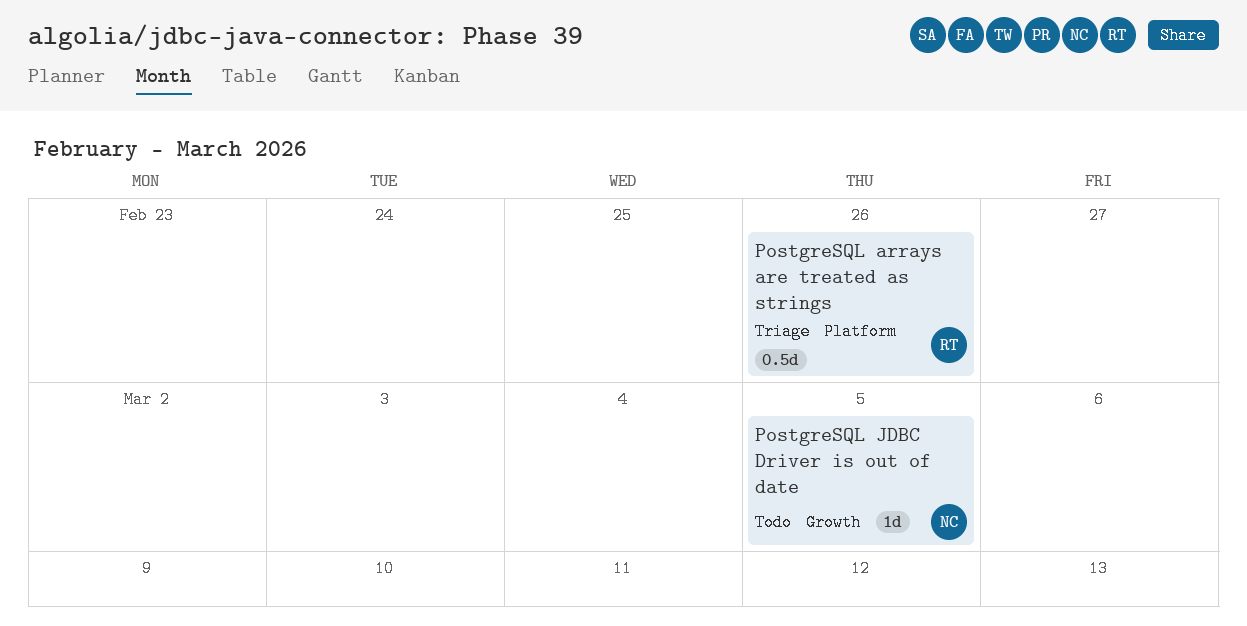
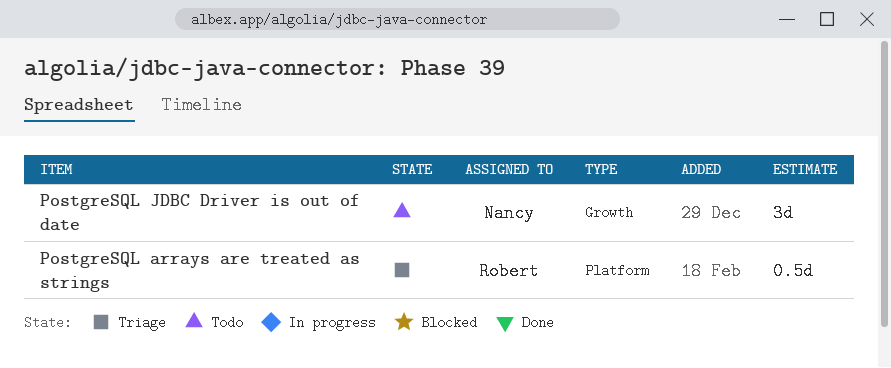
PostgreSQL JDBC Driver is out of date, estimate: 1d -> 3d

